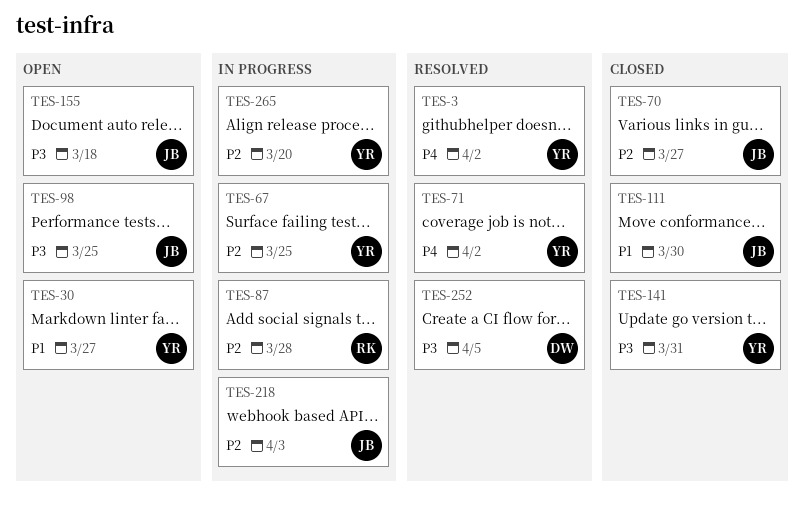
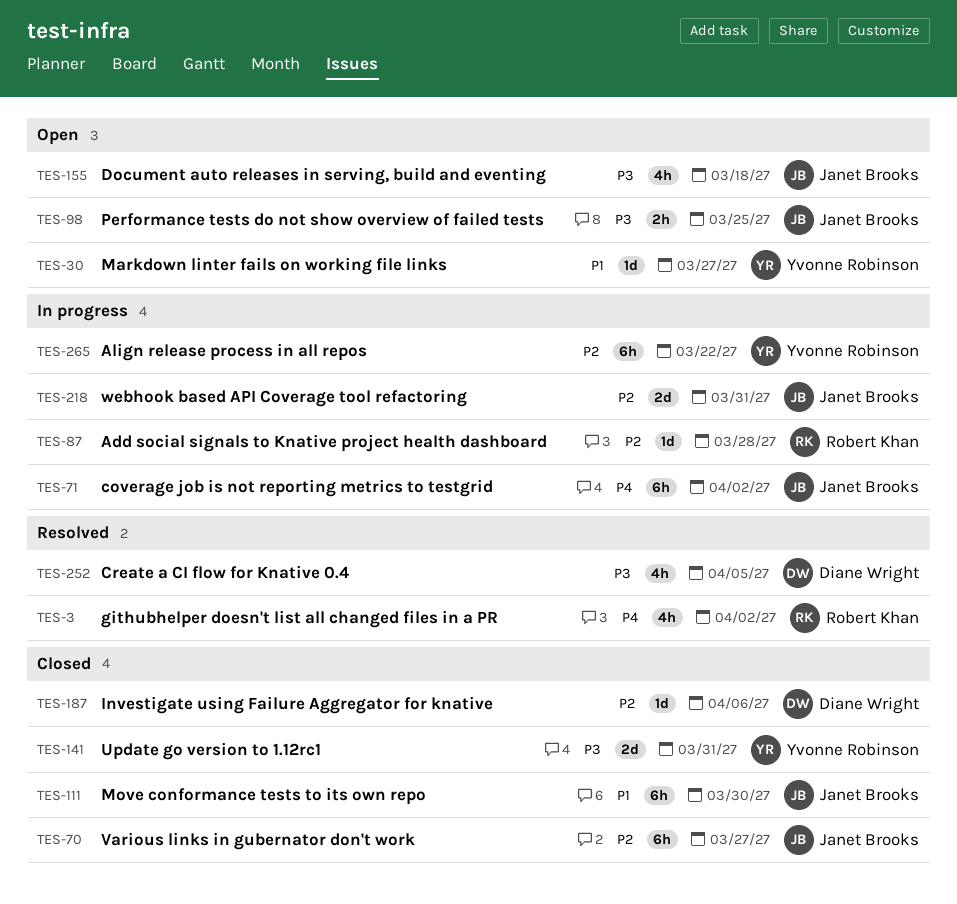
TES-3, owner: Yvonne Robinson -> Robert Khan
TES-67: present -> none
TES-71, status: Resolved -> In progress
TES-71, owner: Yvonne Robinson -> Janet Brooks
TES-187: none -> present
TES-218, due: Apr 3 -> Mar 31
TES-265, due: Mar 20 -> Mar 22

